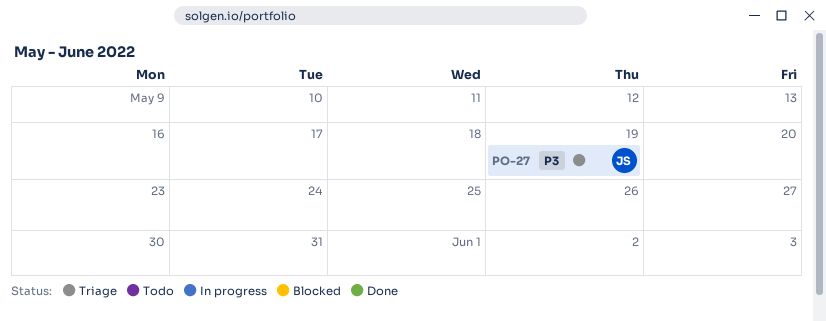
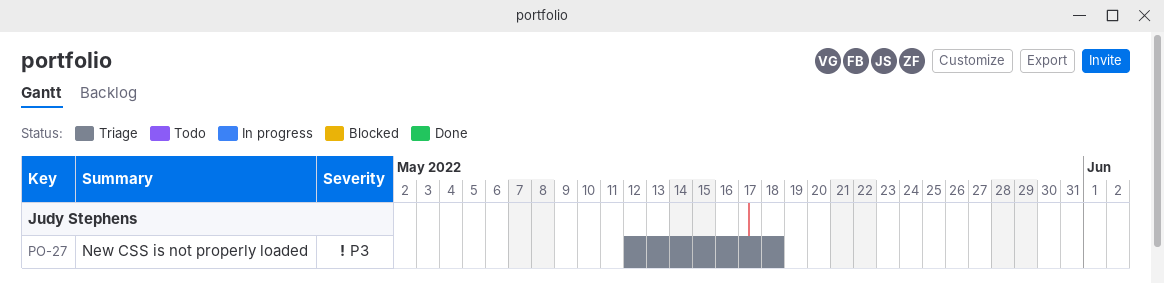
PO-27, due: May 19 -> May 18

